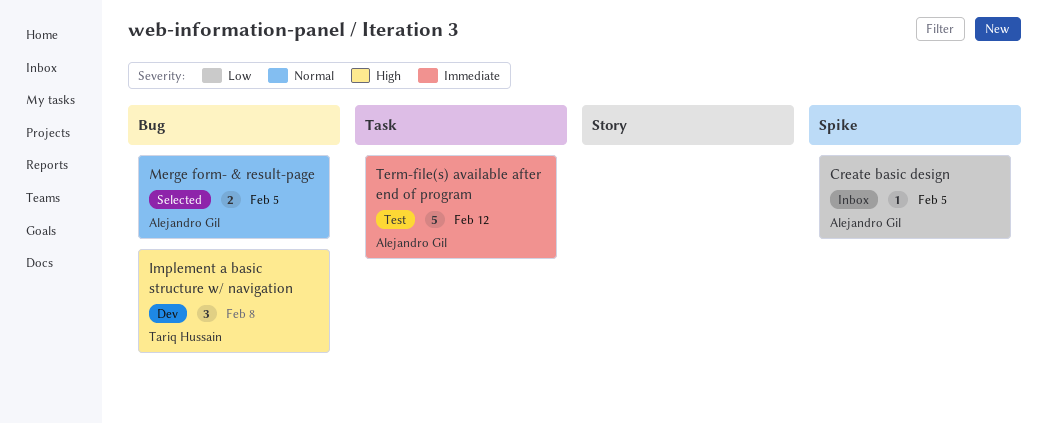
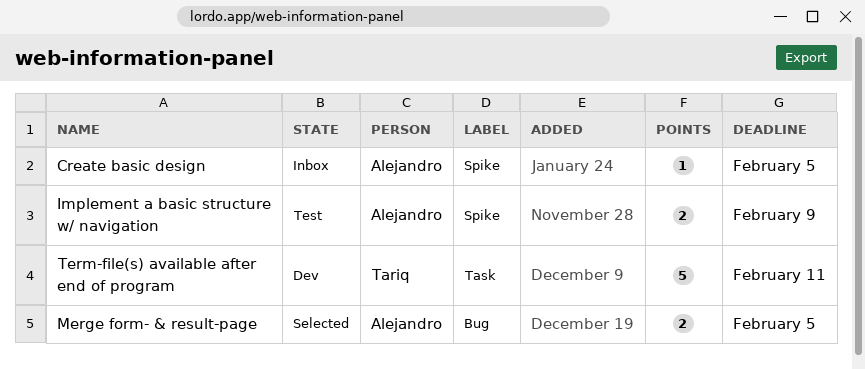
Implement a basic structure w/ navigation, status: Dev -> Test
Implement a basic structure w/ navigation, owner: Tariq Hussain -> Alejandro Gil
Implement a basic structure w/ navigation, label: Bug -> Spike
Implement a basic structure w/ navigation, estimate: 3 -> 2
Implement a basic structure w/ navigation, due: Feb 8 -> Feb 9
Term-file(s) available after end of program, status: Test -> Dev
Term-file(s) available after end of program, owner: Alejandro Gil -> Tariq Hussain
Term-file(s) available after end of program, due: Feb 12 -> Feb 11

